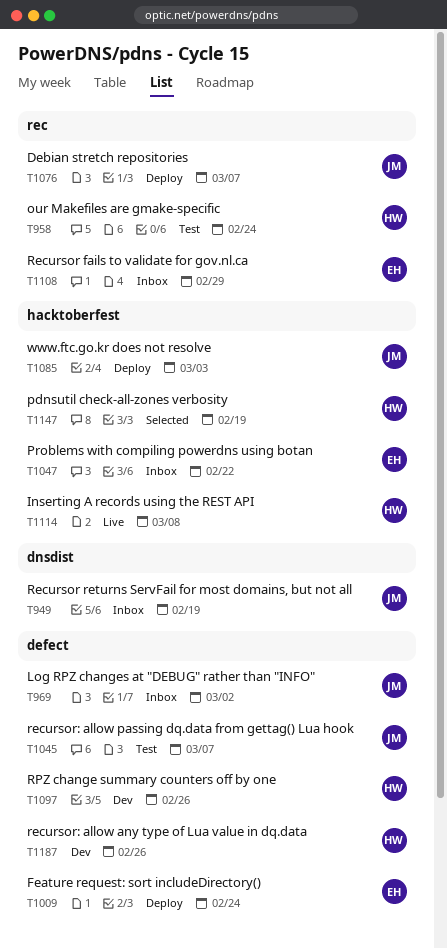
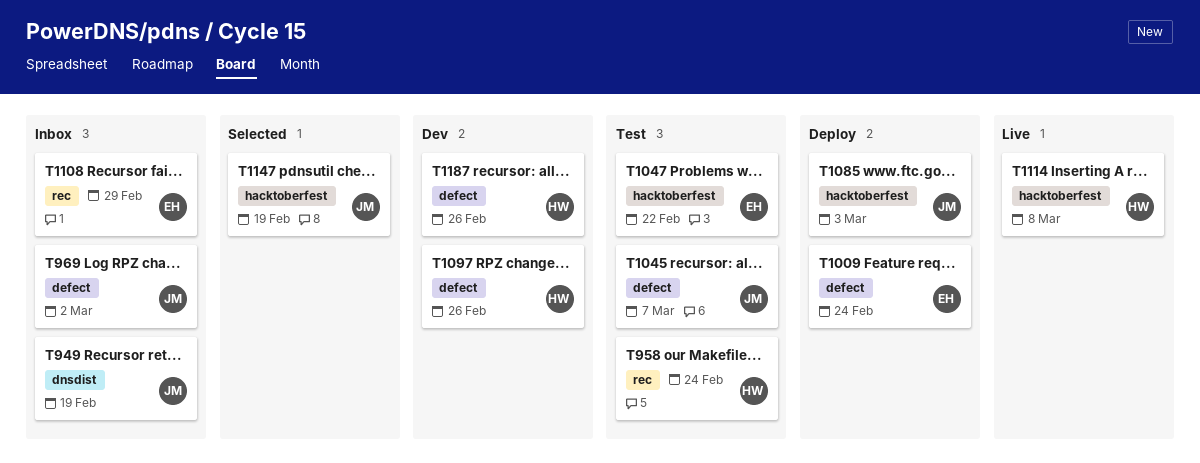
T1047, status: Inbox -> Test
T1076: present -> none
T1147, owner: HW -> JM

